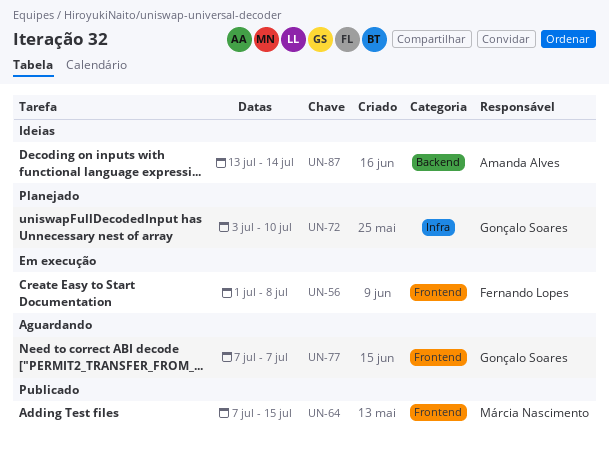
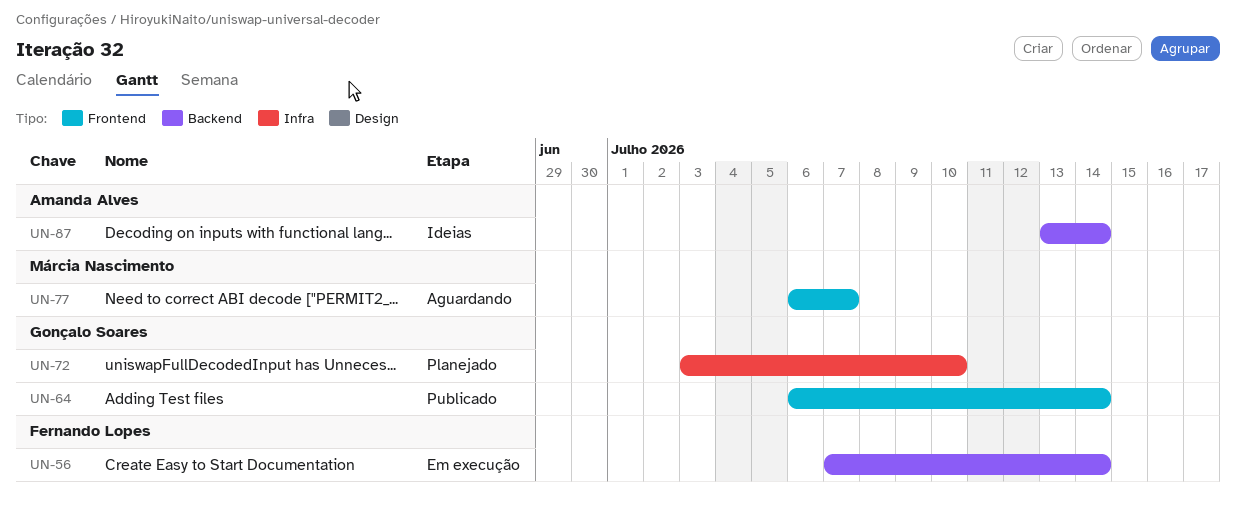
UN-56, label: Frontend -> Backend
UN-56, start: Jul 1 -> Jul 7
UN-56, due: Jul 8 -> Jul 14
UN-64, owner: Márcia Nascimento -> Gonçalo Soares
UN-64, start: Jul 7 -> Jul 6
UN-64, due: Jul 15 -> Jul 14
UN-77, owner: Gonçalo Soares -> Márcia Nascimento
UN-77, start: Jul 7 -> Jul 6

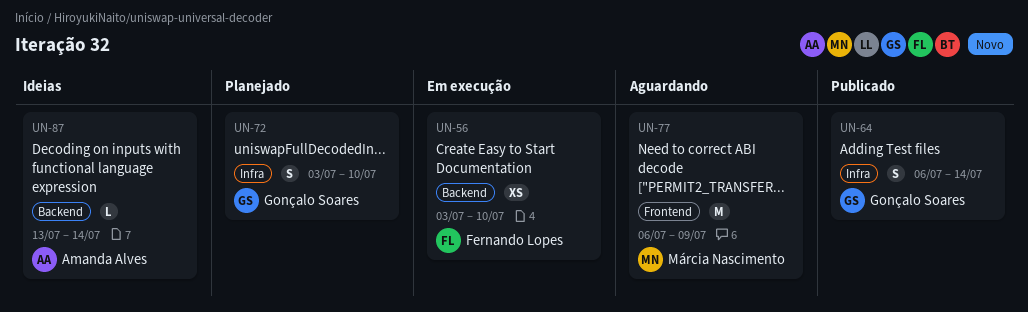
UN-56, start: Jul 7 -> Jul 3
UN-56, due: Jul 14 -> Jul 10
UN-64, label: Frontend -> Infra
UN-77, due: Jul 7 -> Jul 9

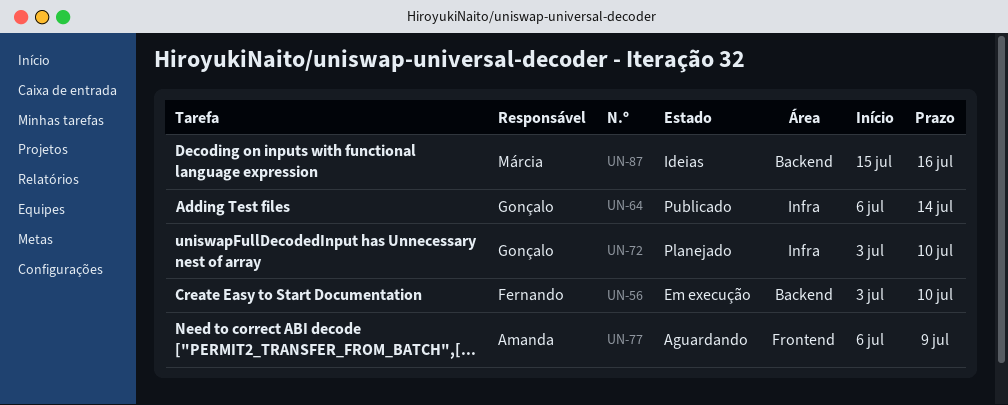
UN-77, owner: Márcia Nascimento -> Amanda Alves
UN-87, owner: Amanda Alves -> Márcia Nascimento
UN-87, start: Jul 13 -> Jul 15
UN-87, due: Jul 14 -> Jul 16

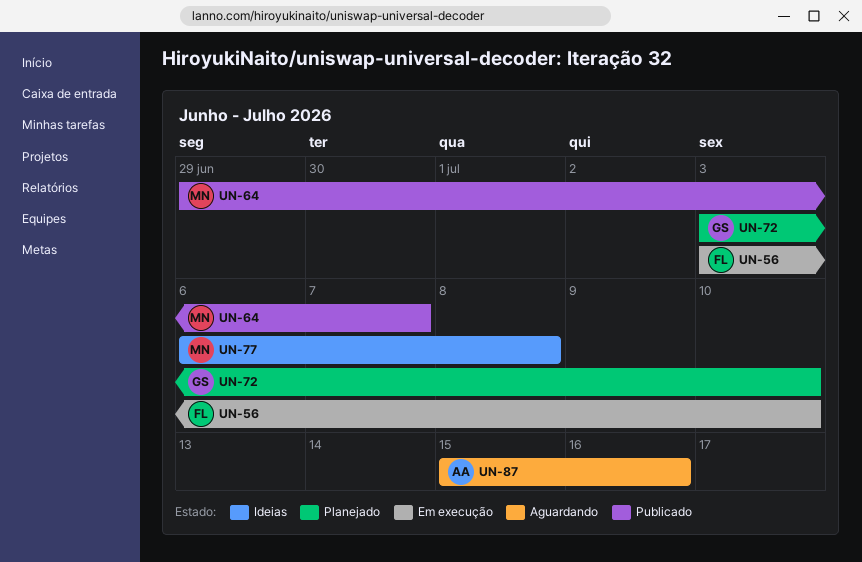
UN-64, owner: Gonçalo -> Márcia
UN-64, start: Jul 6 -> Jun 29
UN-64, due: Jul 14 -> Jul 7
UN-77, status: Aguardando -> Ideias
UN-77, owner: Amanda -> Márcia
UN-77, due: Jul 9 -> Jul 8
UN-87, status: Ideias -> Aguardando
UN-87, owner: Márcia -> Amanda

